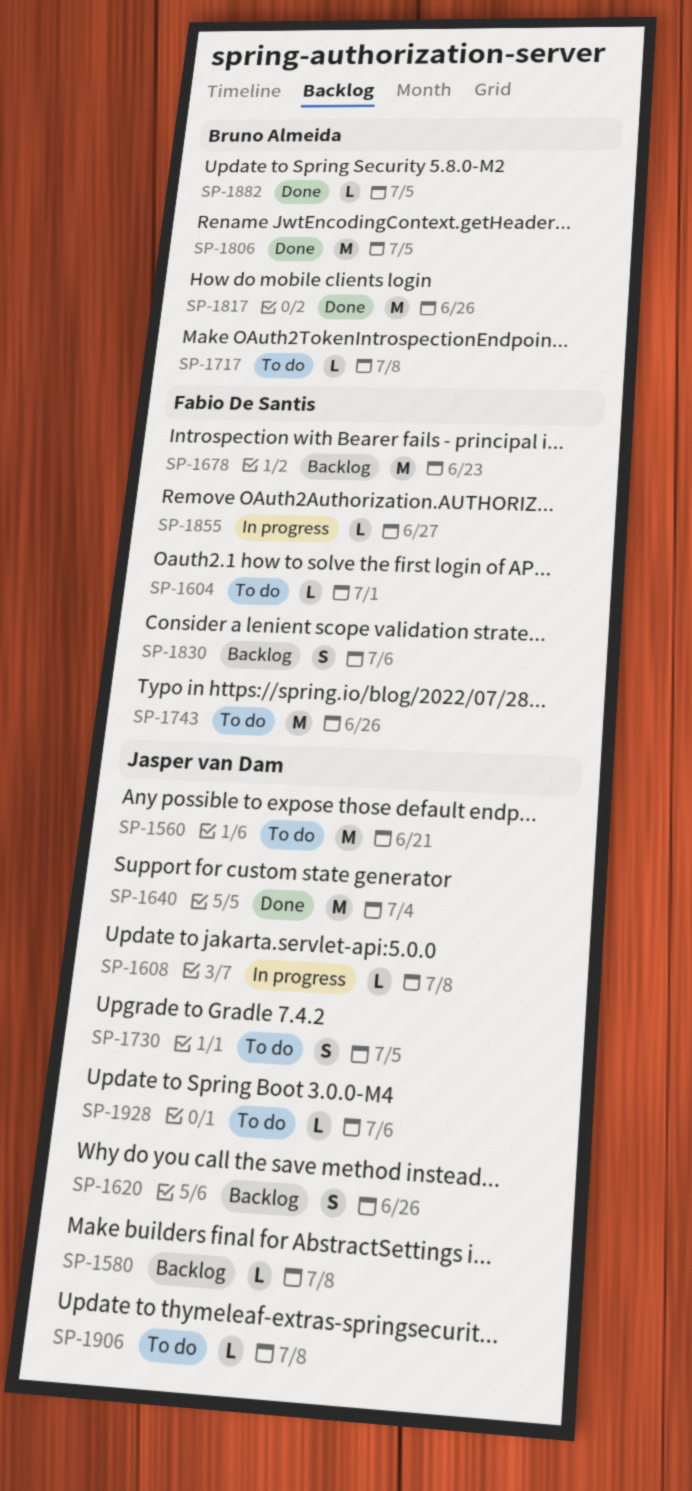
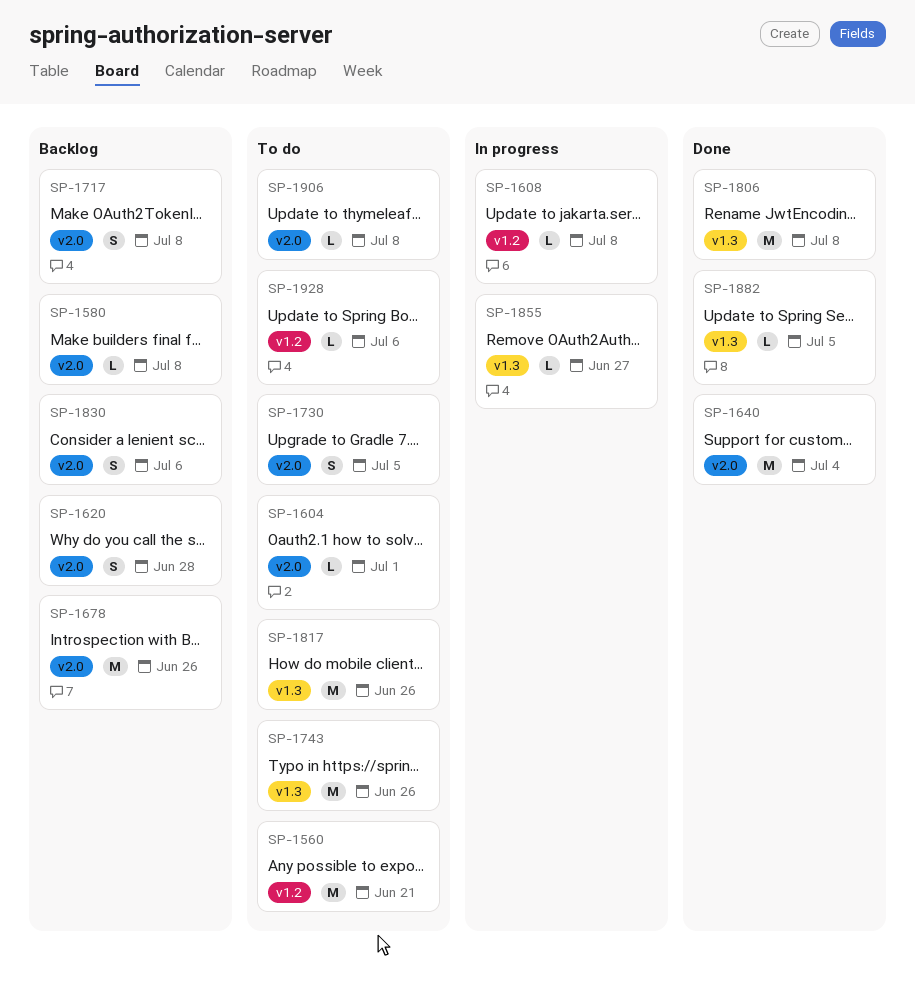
SP-1620, due: Jun 26 -> Jun 28
SP-1678, due: Jun 23 -> Jun 26
SP-1717, status: To do -> Backlog
SP-1717, estimate: L -> S
SP-1806, due: Jul 5 -> Jul 8
SP-1817, status: Done -> To do

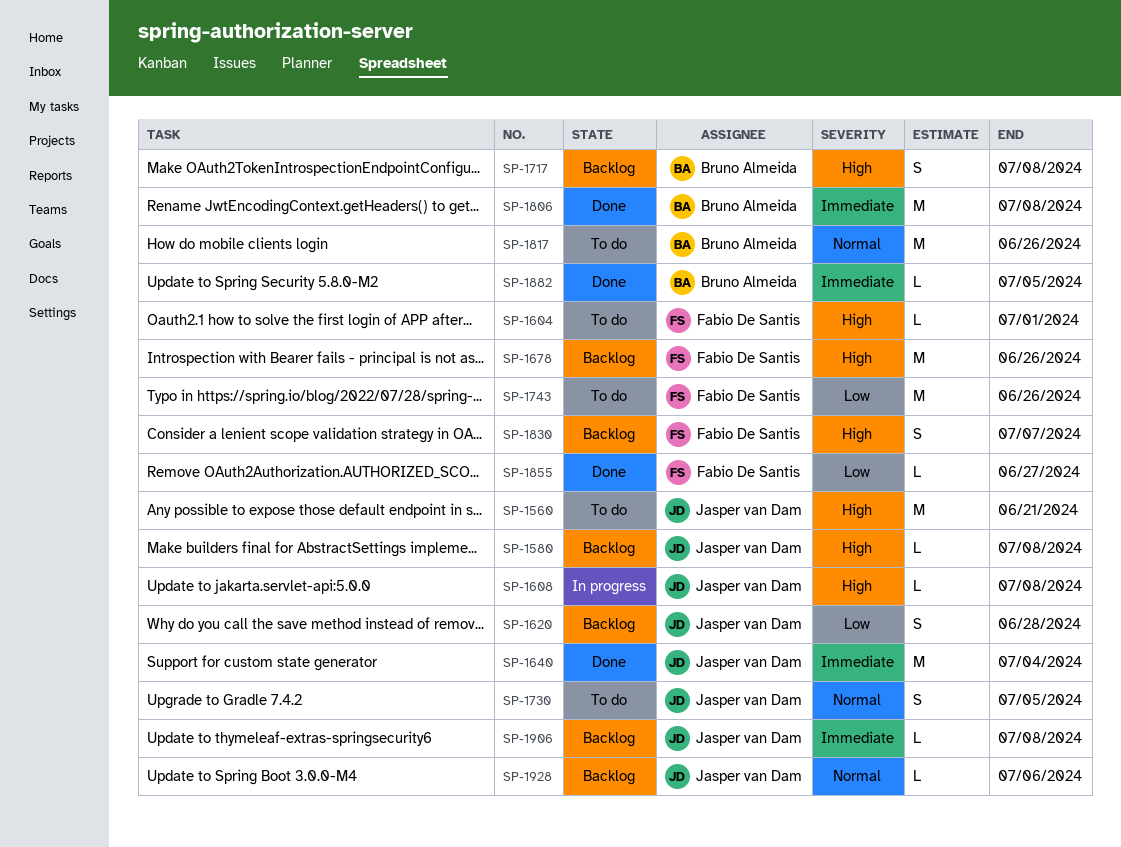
SP-1830, due: Jul 6 -> Jul 7
SP-1855, status: In progress -> Done
SP-1906, status: To do -> Backlog
SP-1928, status: To do -> Backlog

